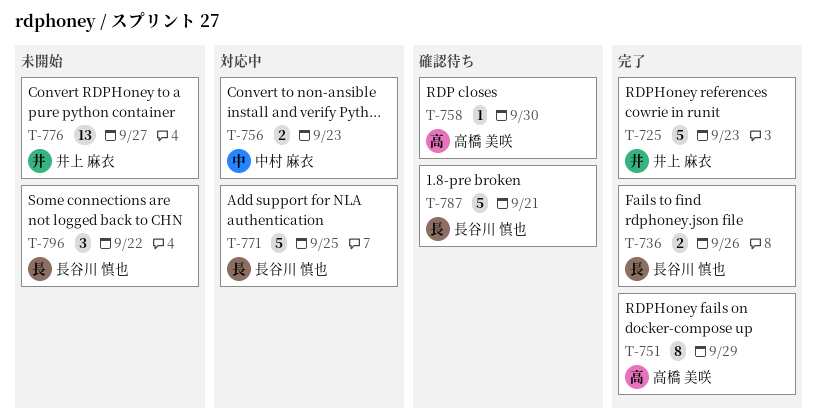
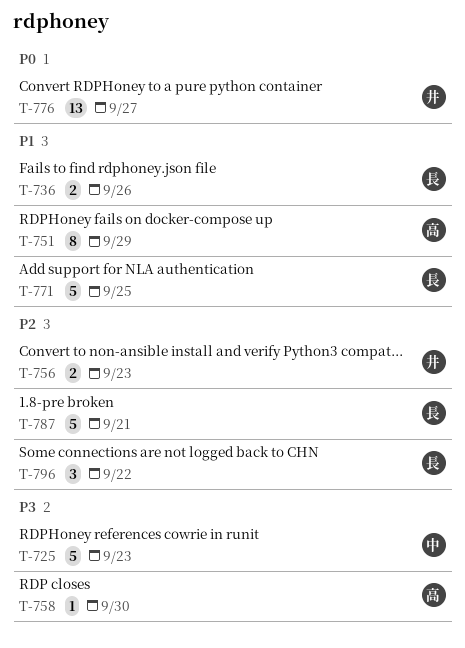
T-725, owner: 井上 麻衣 -> 中村 麻衣
T-756, owner: 中村 麻衣 -> 井上 麻衣

